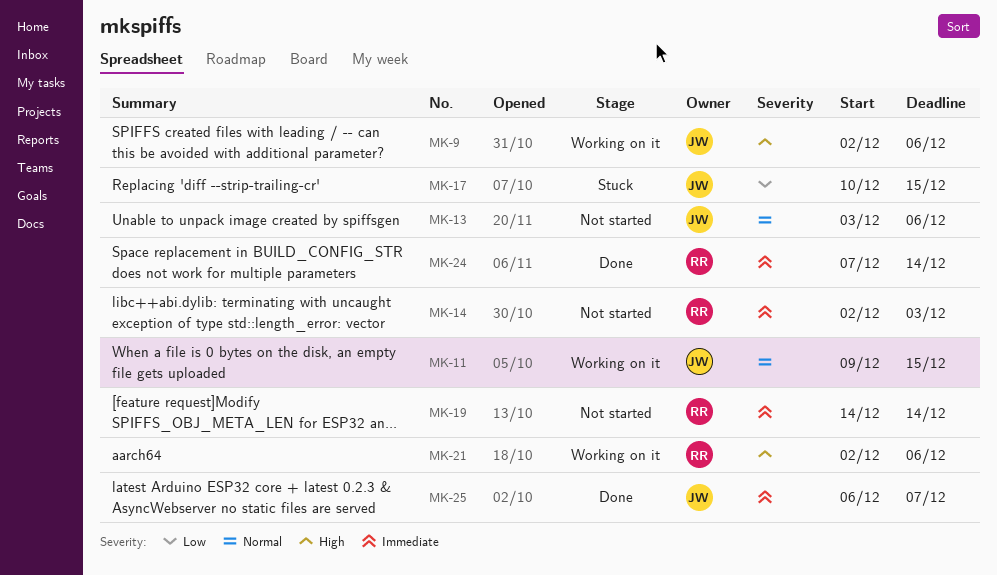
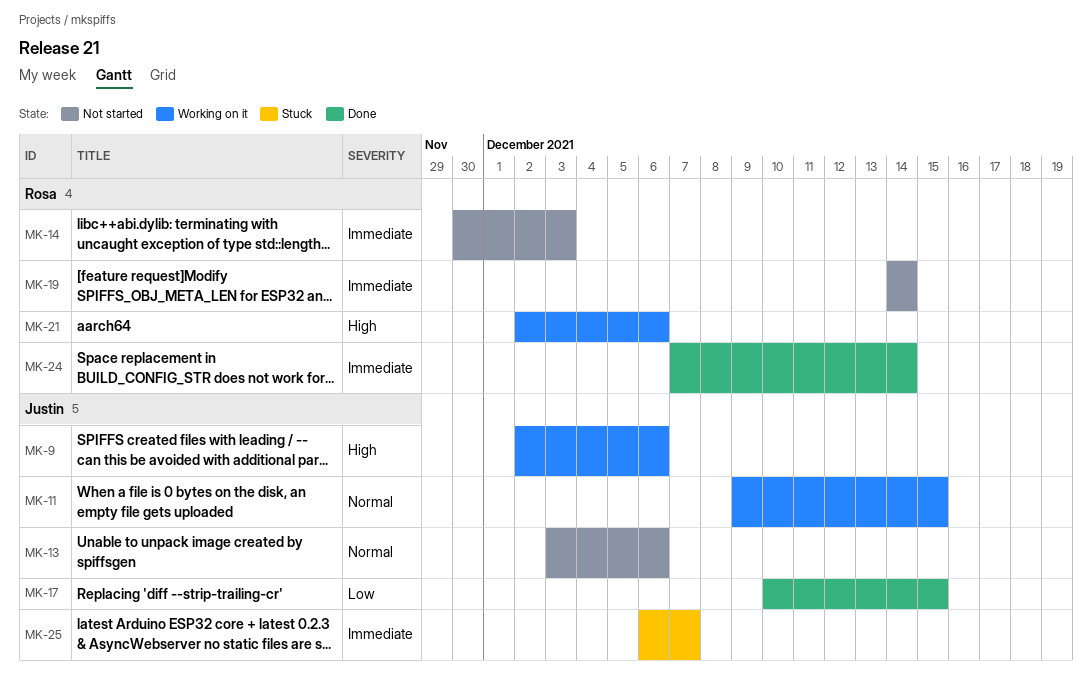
MK-14, start: Dec 2 -> Nov 30
MK-17, status: Stuck -> Done
MK-25, status: Done -> Stuck

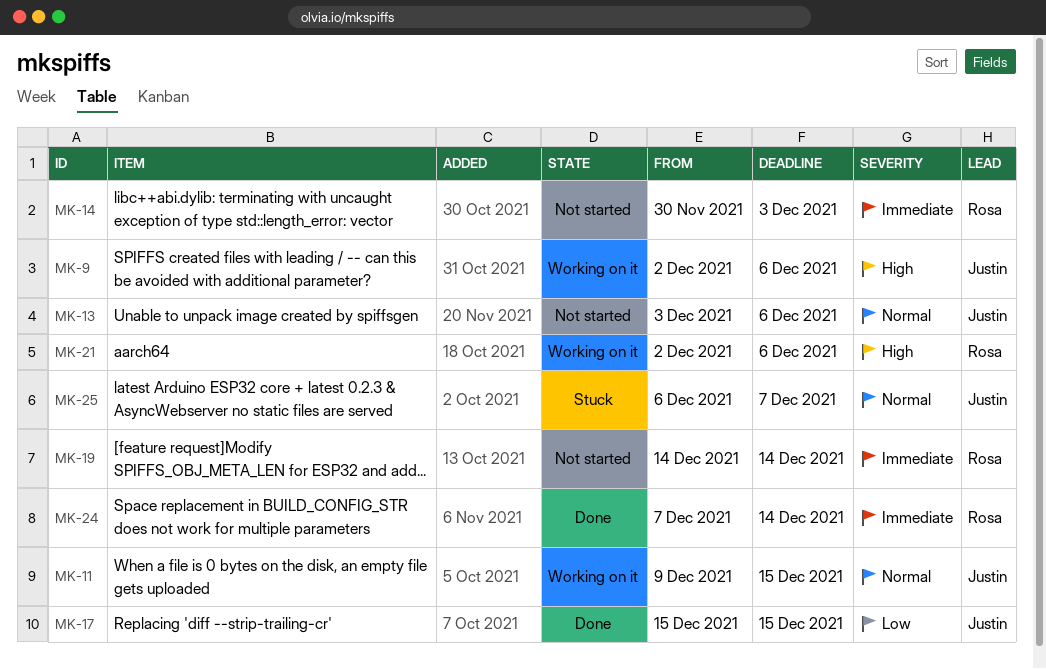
MK-17, start: Dec 10 -> Dec 15
MK-25, priority: Immediate -> Normal

